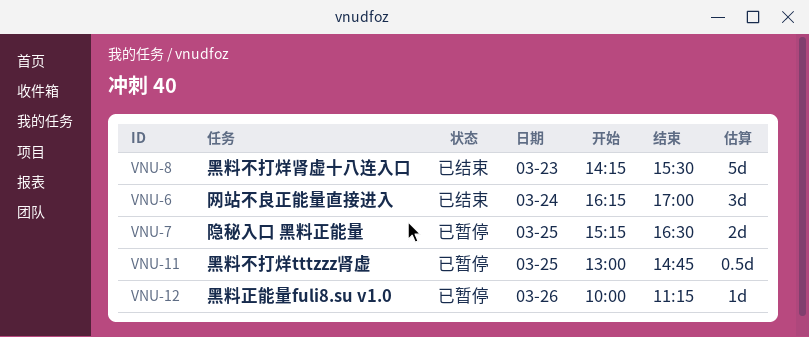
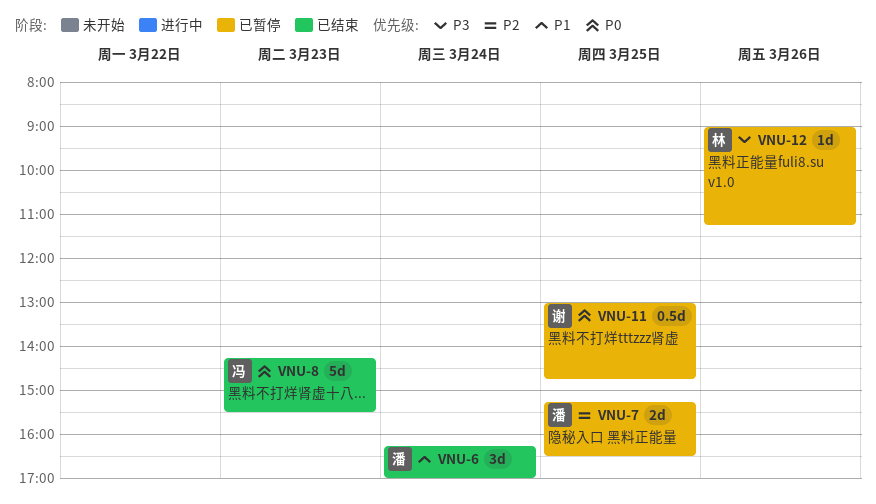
VNU-12, begins: 10:00 -> 09:00

